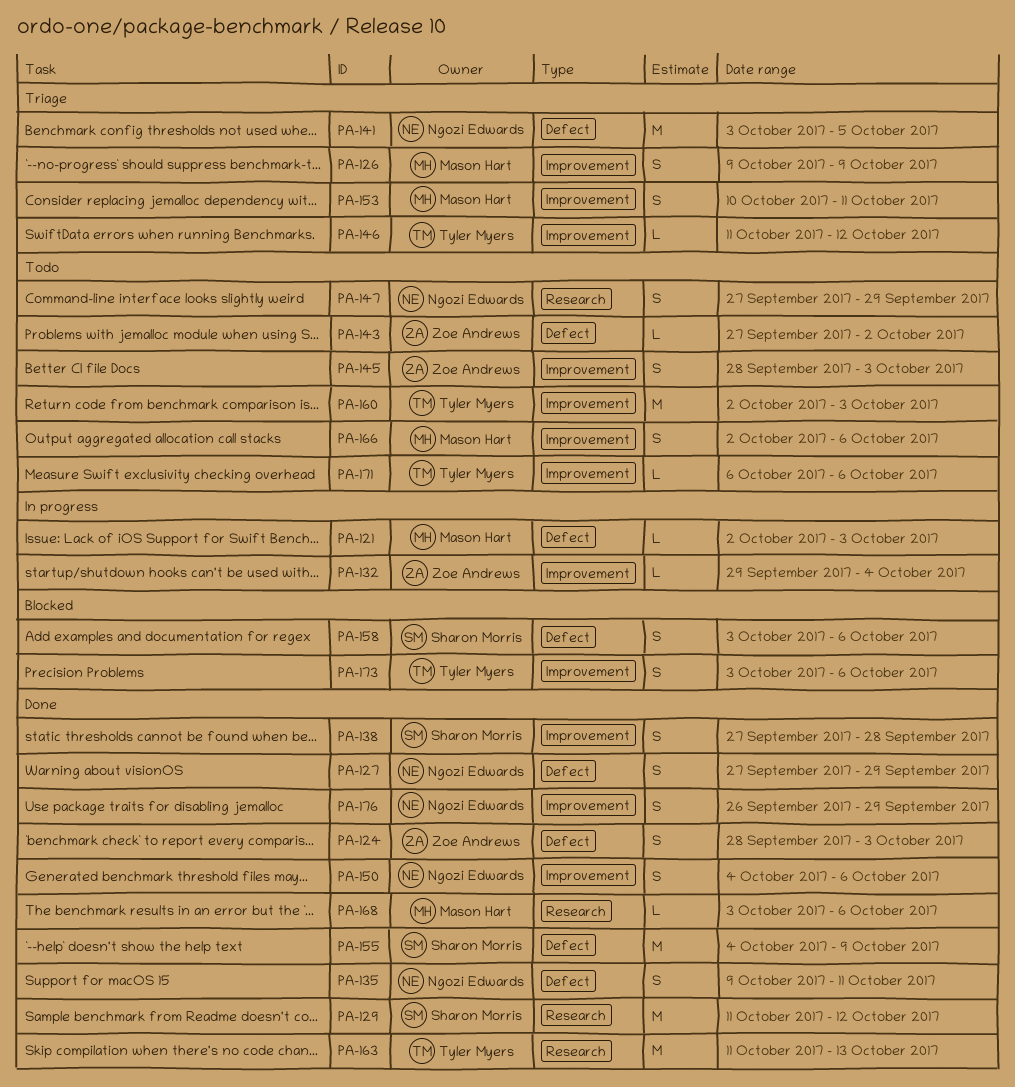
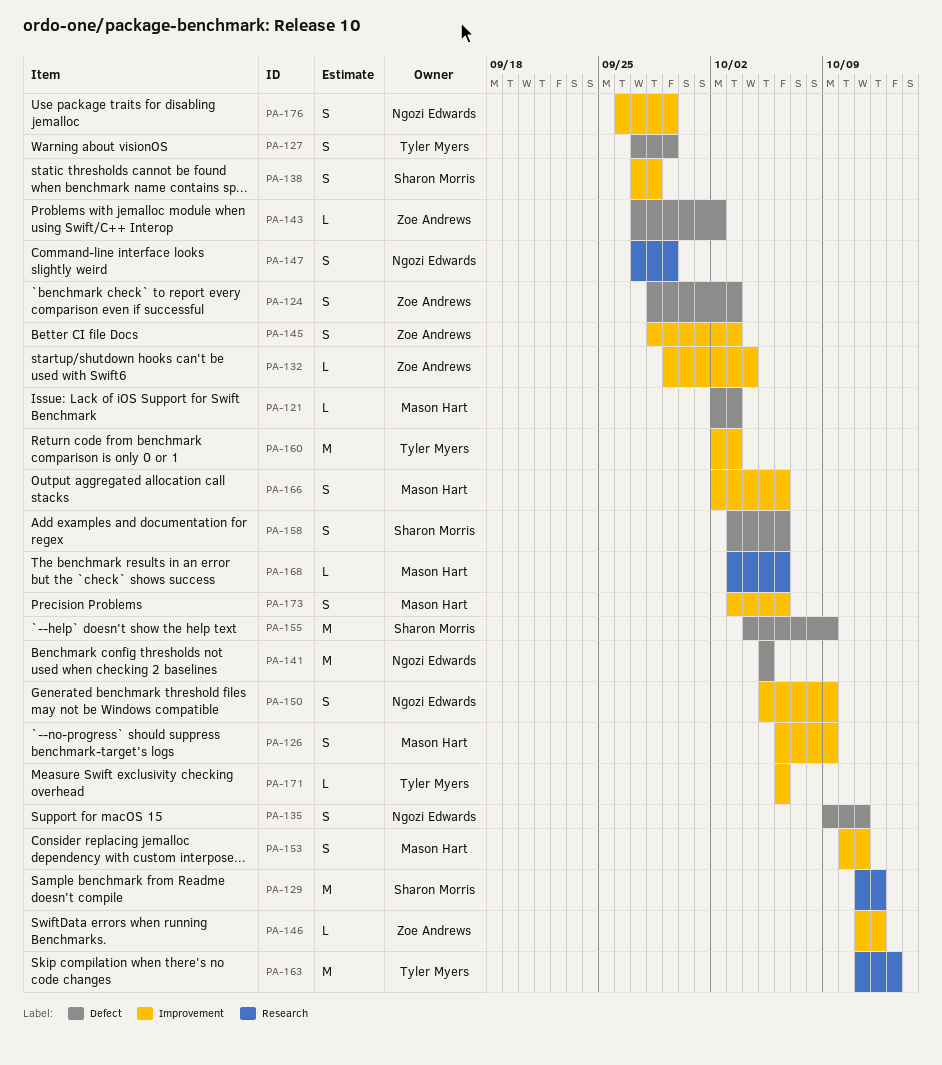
PA-126, start: Oct 9 -> Oct 6
PA-127, owner: Ngozi Edwards -> Tyler Myers
PA-141, start: Oct 3 -> Oct 5
PA-146, owner: Tyler Myers -> Zoe Andrews
PA-150, start: Oct 4 -> Oct 5
PA-150, due: Oct 6 -> Oct 9
PA-173, owner: Tyler Myers -> Mason Hart

